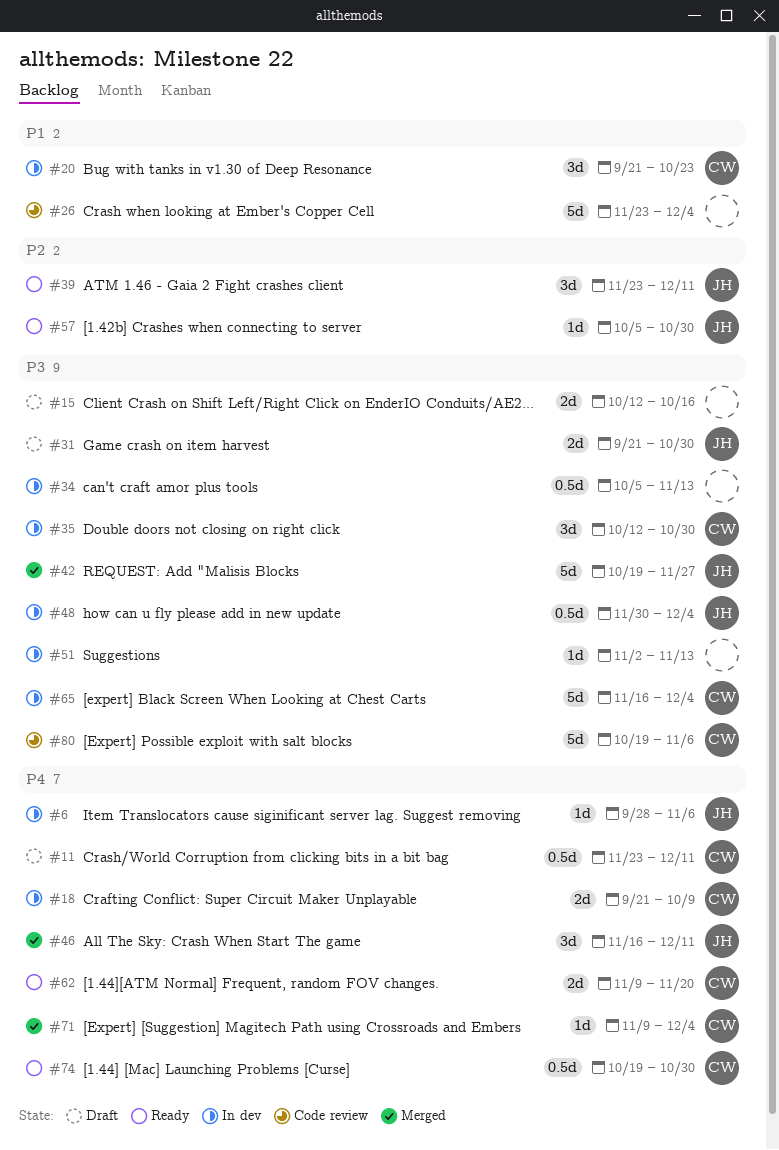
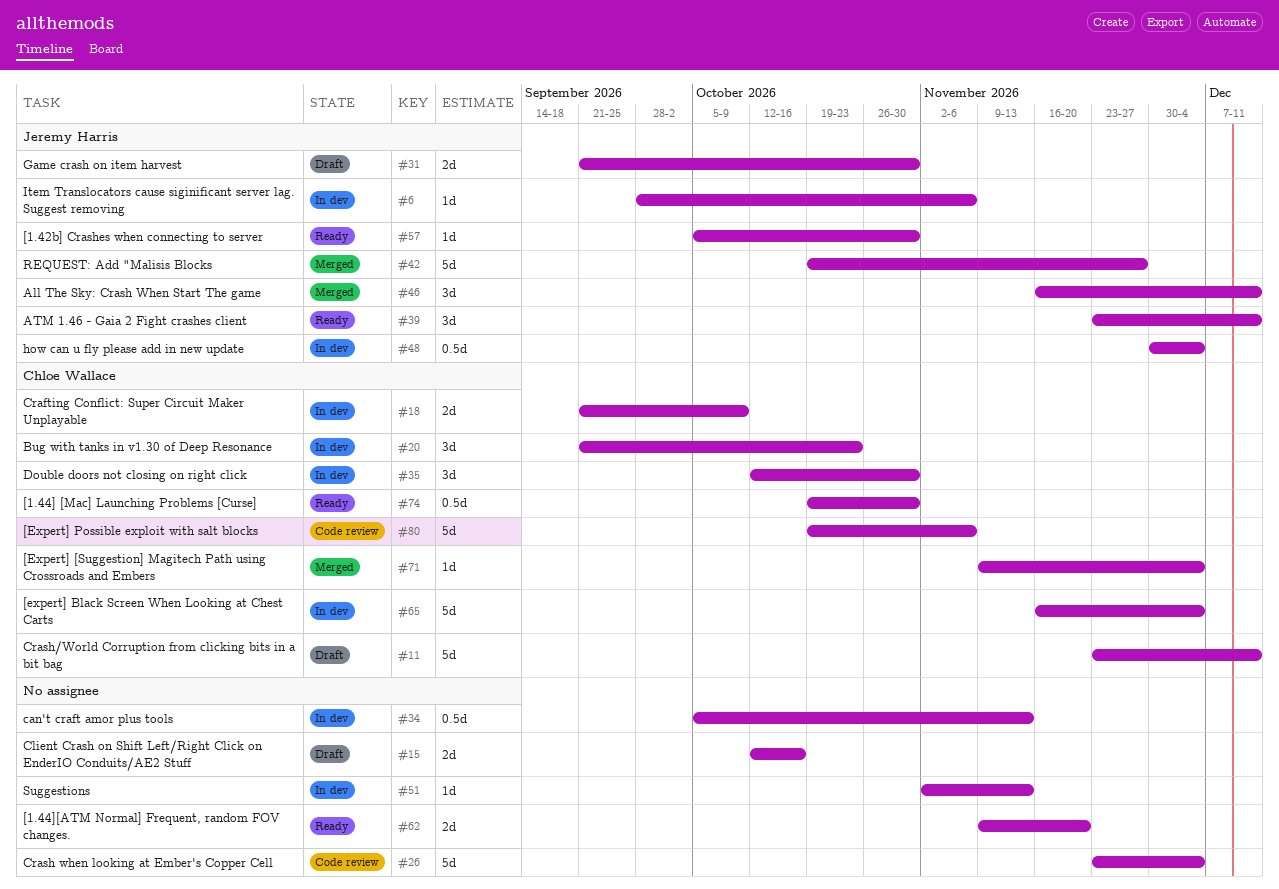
#11, estimate: 0.5d -> 5d
#62, owner: Chloe Wallace -> none

